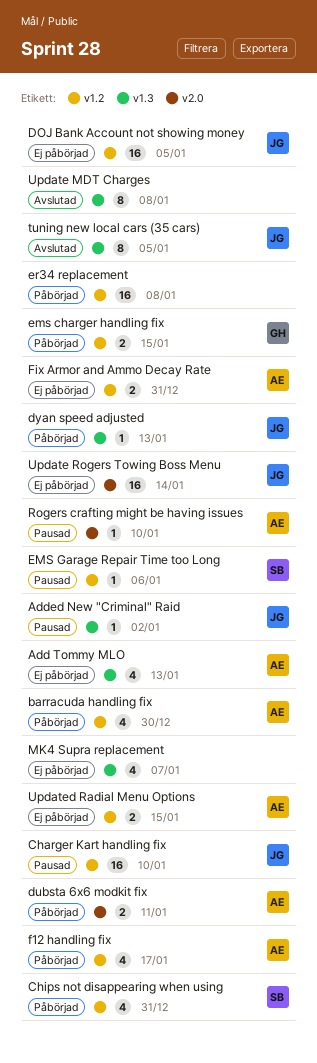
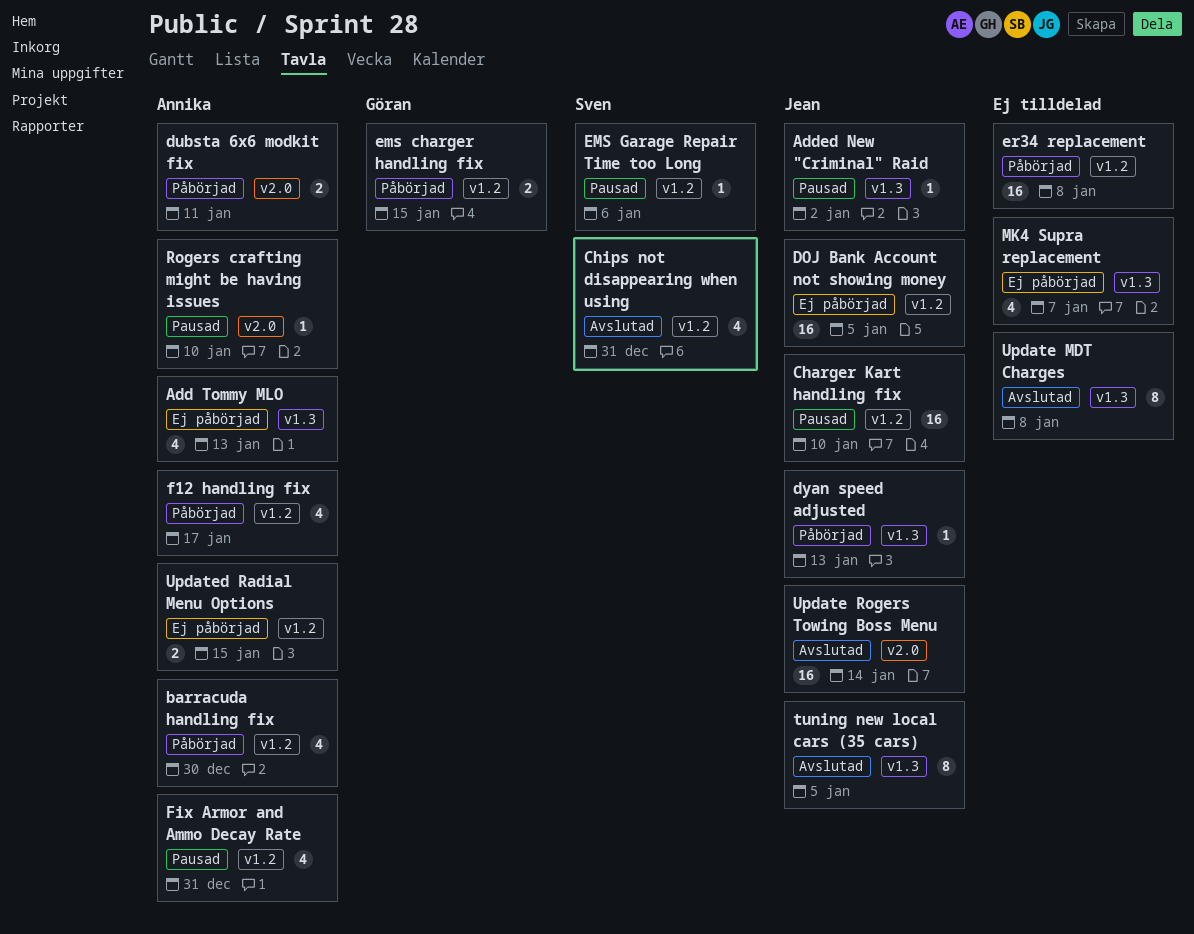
Chips not disappearing when using, status: Påbörjad -> Avslutad
Fix Armor and Ammo Decay Rate, status: Ej påbörjad -> Pausad
Fix Armor and Ammo Decay Rate, estimate: 2 -> 4
Update Rogers Towing Boss Menu, status: Ej påbörjad -> Avslutad

